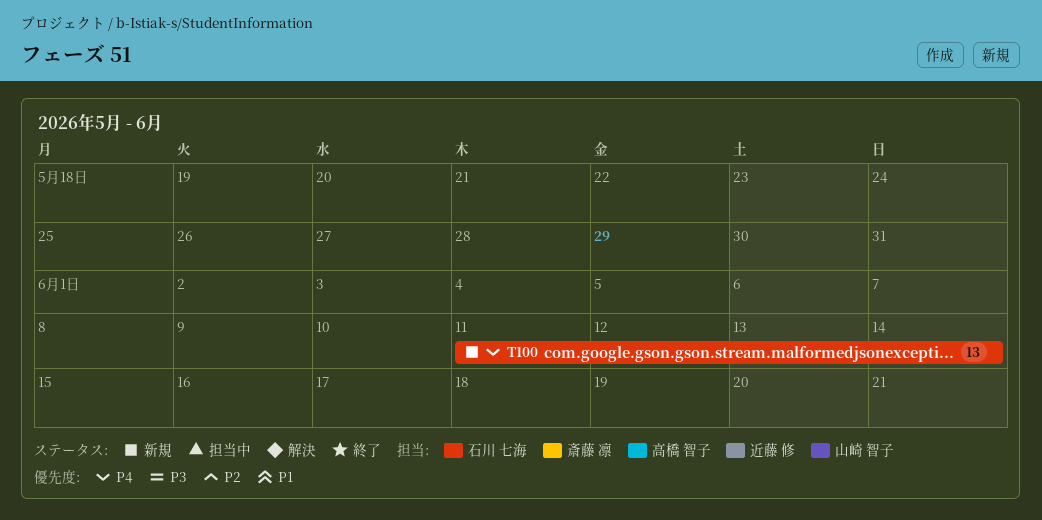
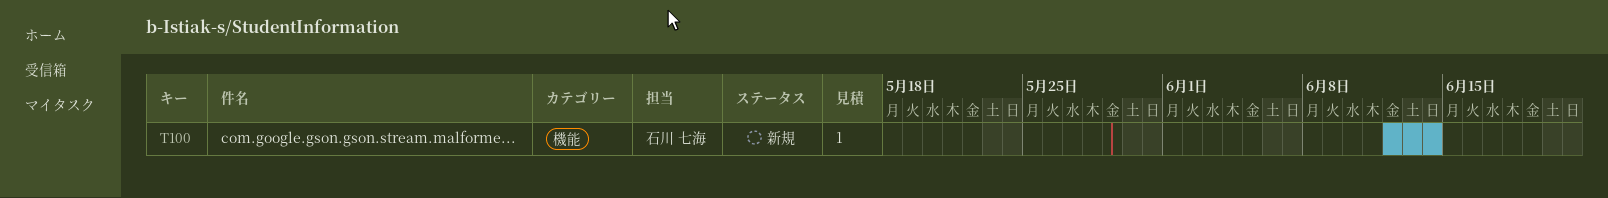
T100, estimate: 13 -> 1
T100, start: Jun 11 -> Jun 12

